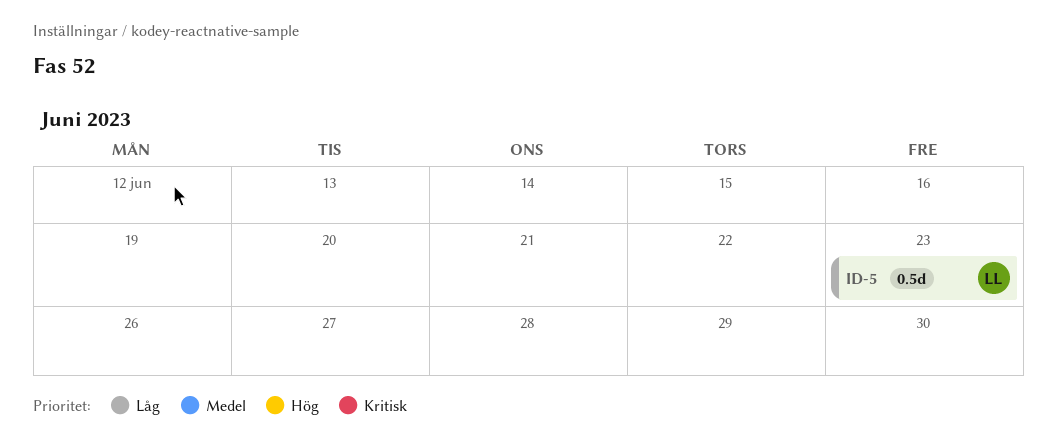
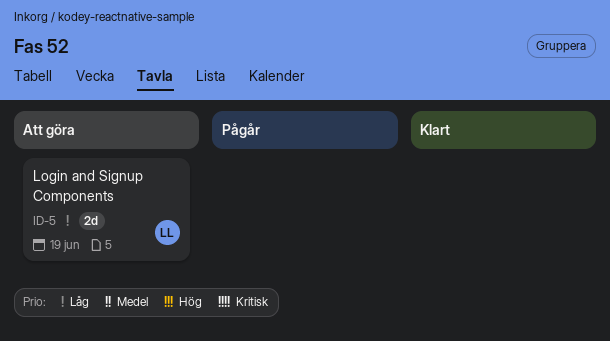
ID-5, estimate: 0.5d -> 2d
ID-5, due: Jun 23 -> Jun 19

